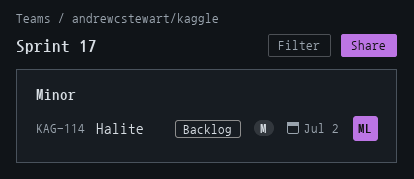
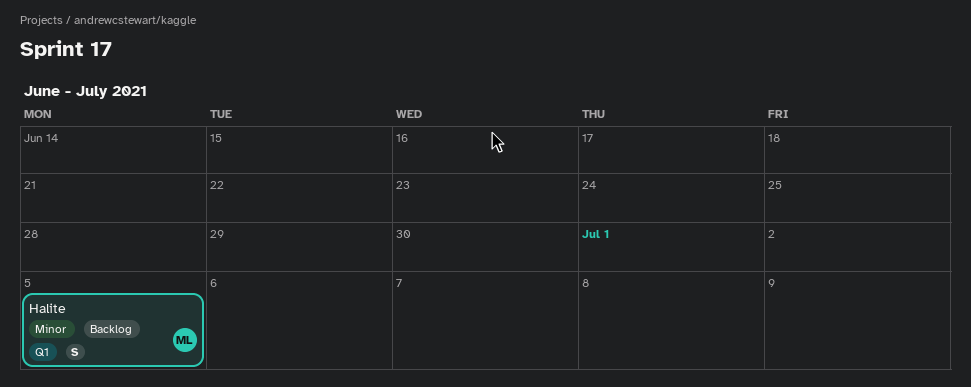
Halite, estimate: M -> S
Halite, due: Jul 2 -> Jul 5

